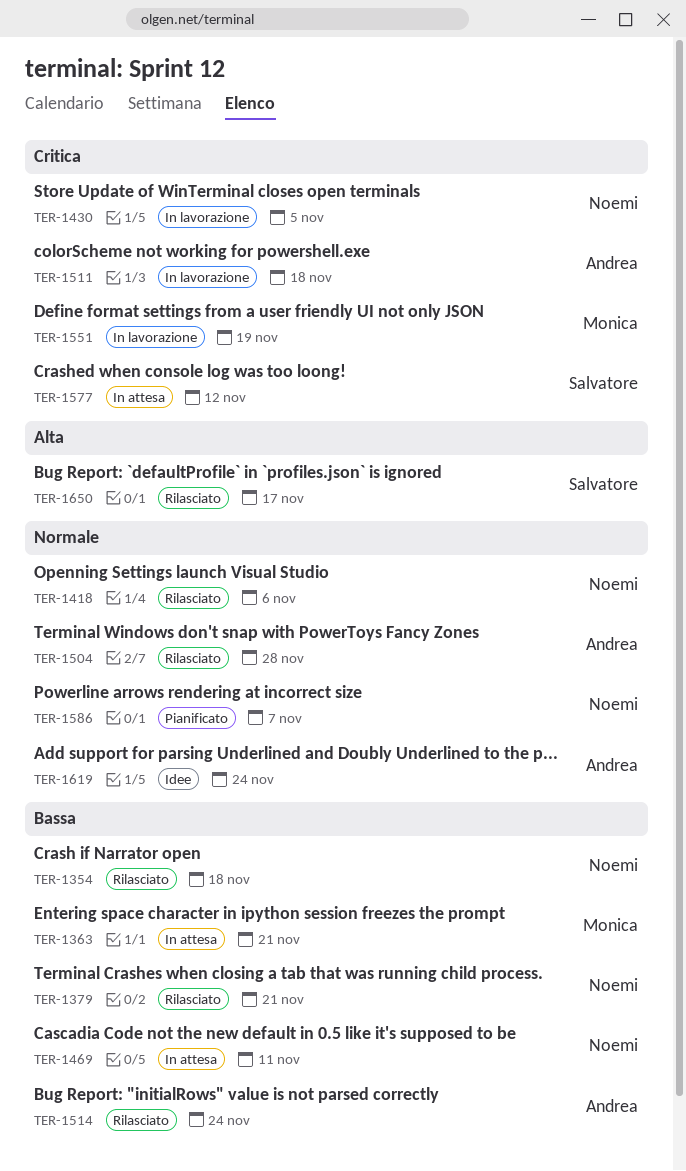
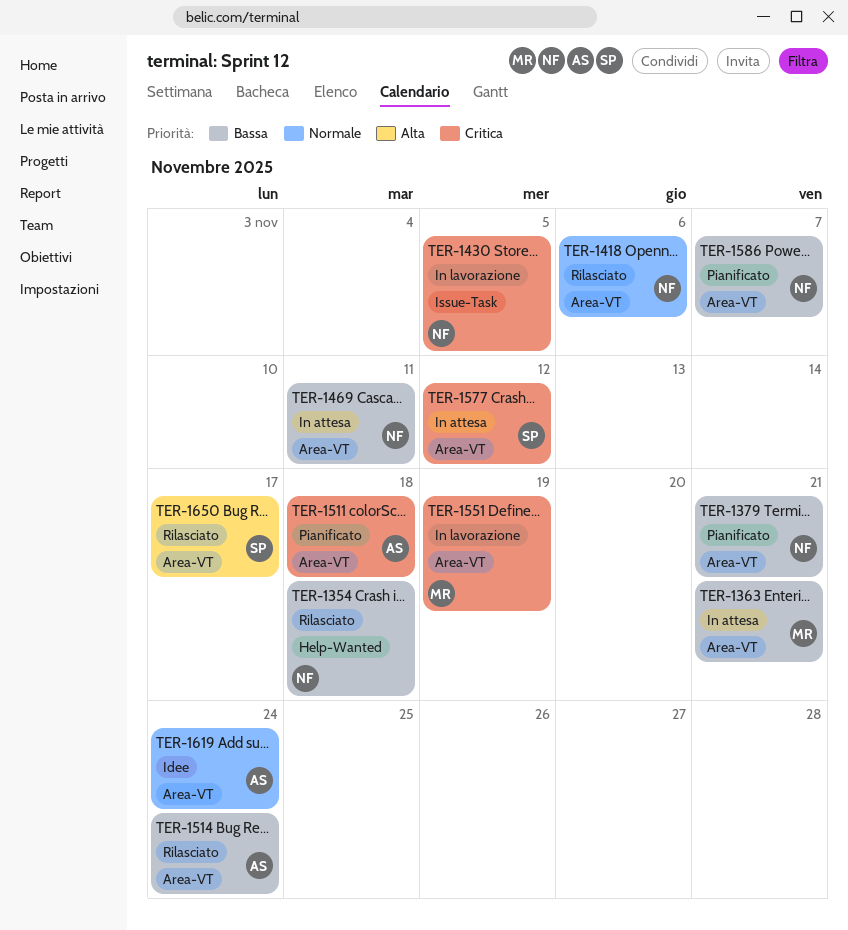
TER-1379, status: Rilasciato -> Pianificato
TER-1504: present -> none
TER-1511, status: In lavorazione -> Pianificato
TER-1586, priority: Normale -> Bassa

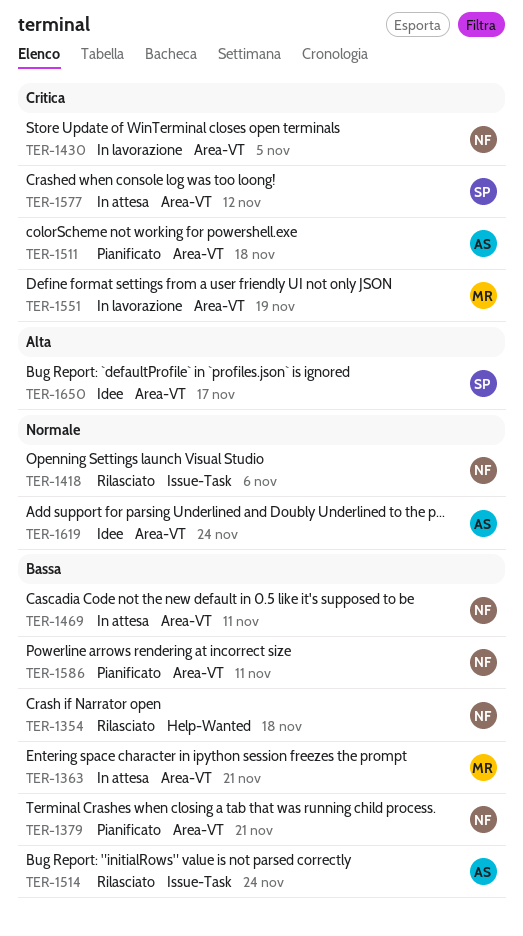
TER-1418, label: Area-VT -> Issue-Task
TER-1430, label: Issue-Task -> Area-VT
TER-1514, label: Area-VT -> Issue-Task
TER-1586, due: Nov 7 -> Nov 11
TER-1650, status: Rilasciato -> Idee

